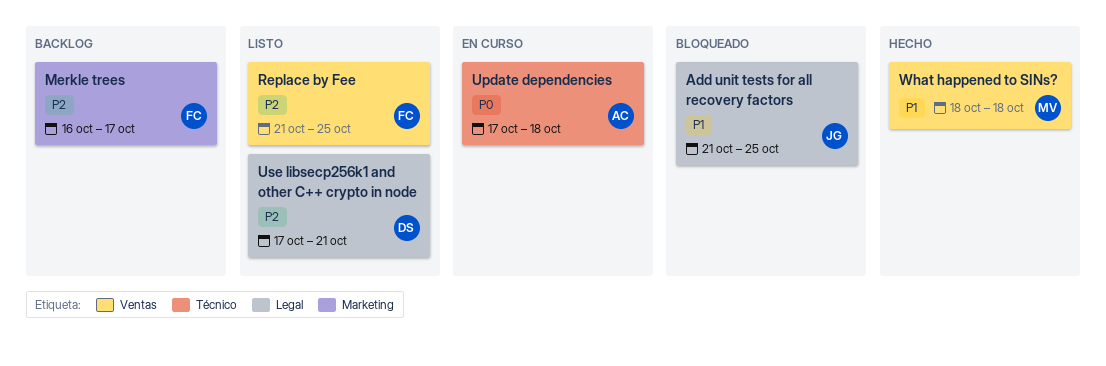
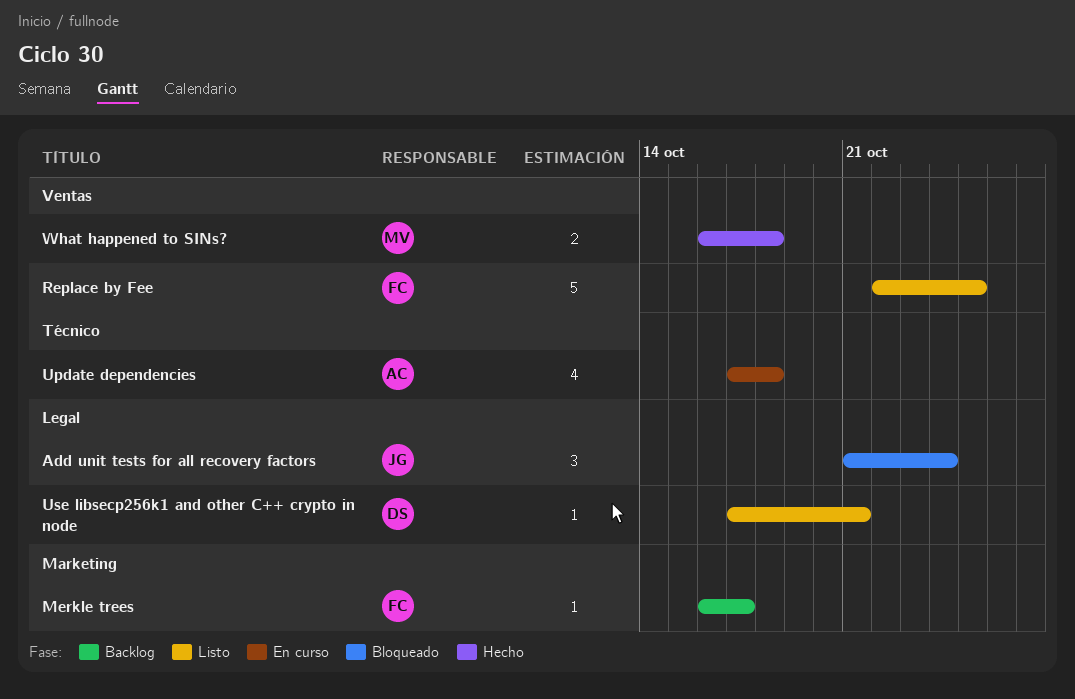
Add unit tests for all recovery factors, due: Oct 25 -> Oct 24
Replace by Fee, start: Oct 21 -> Oct 22
What happened to SINs?, start: Oct 18 -> Oct 16

